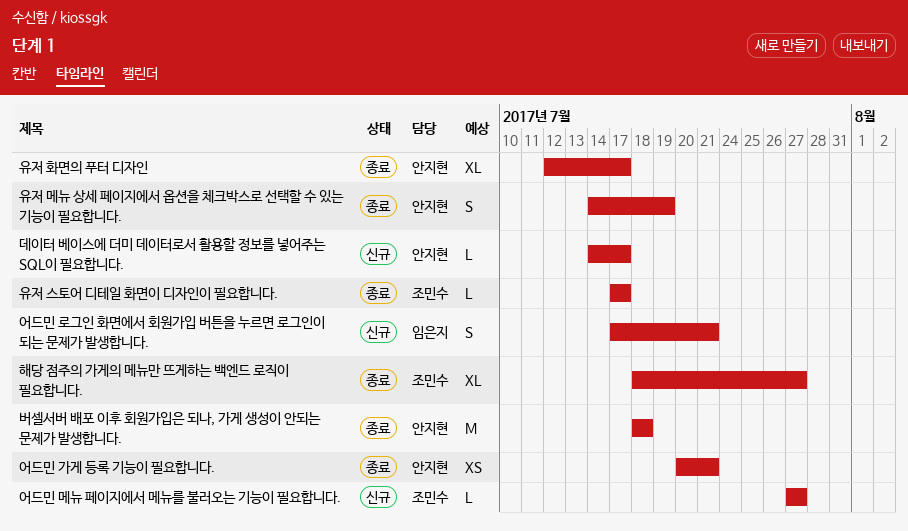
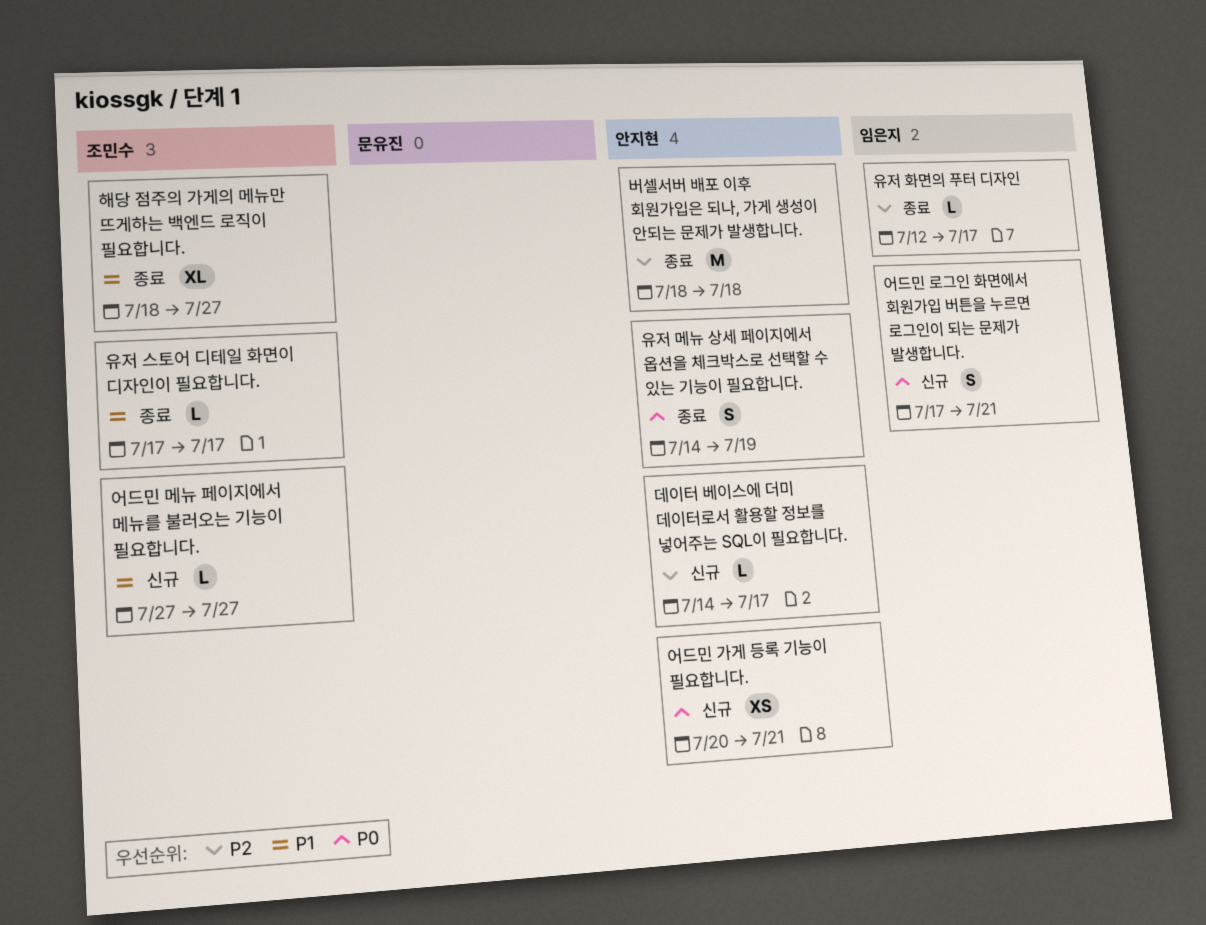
어드민 가게 등록 기능이 필요합니다., status: 종료 -> 신규
유저 화면의 푸터 디자인, owner: 안지현 -> 임은지
유저 화면의 푸터 디자인, estimate: XL -> L

